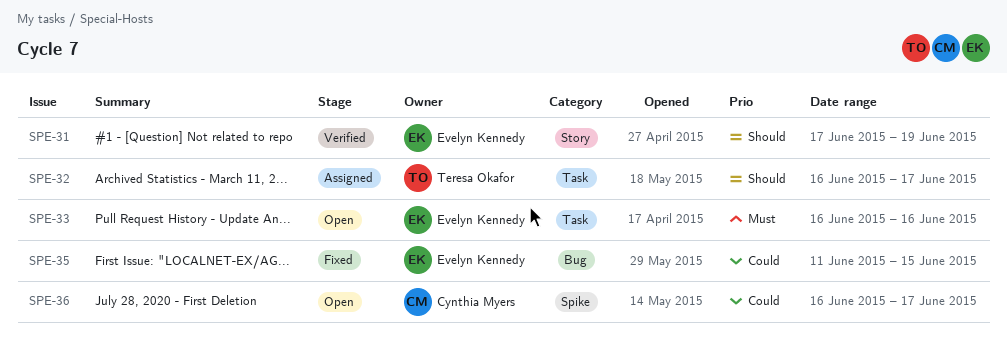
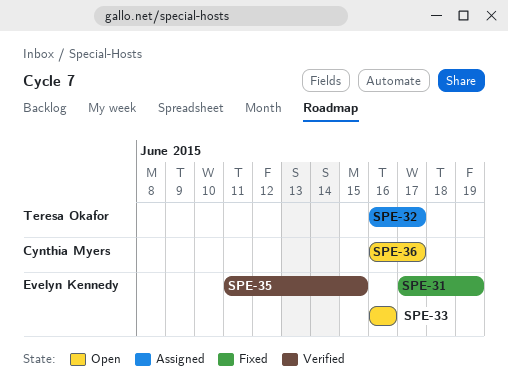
SPE-31, status: Verified -> Fixed
SPE-35, status: Fixed -> Verified

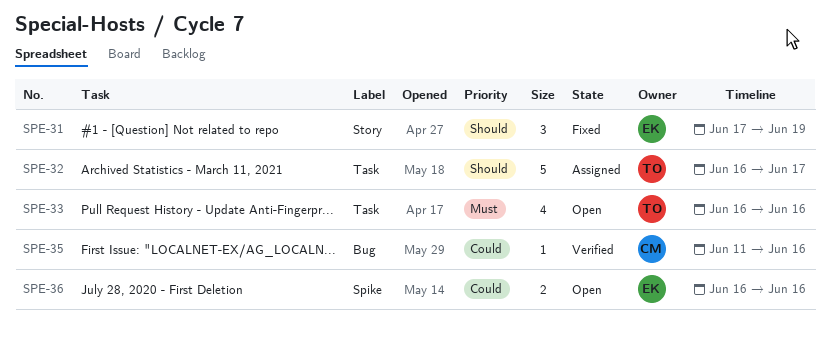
SPE-33, owner: Evelyn Kennedy -> Teresa Okafor
SPE-35, owner: Evelyn Kennedy -> Cynthia Myers
SPE-35, due: Jun 15 -> Jun 16
SPE-36, owner: Cynthia Myers -> Evelyn Kennedy
SPE-36, due: Jun 17 -> Jun 16

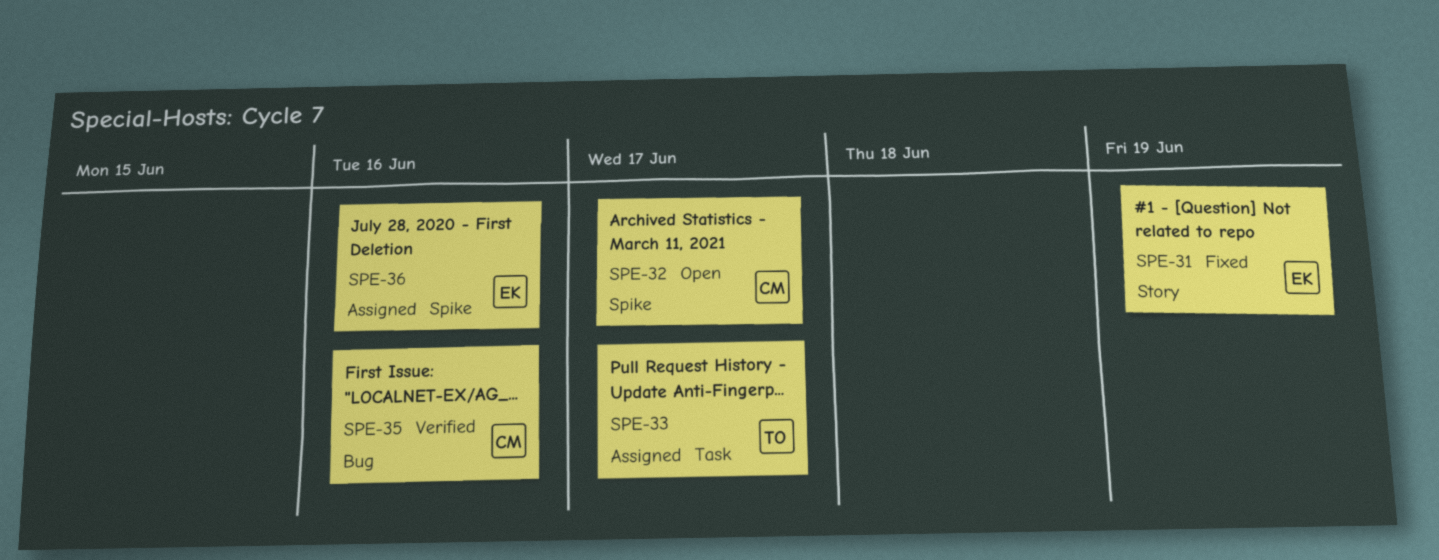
SPE-32, status: Assigned -> Open
SPE-32, owner: TO -> CM
SPE-32, label: Task -> Spike
SPE-33, status: Open -> Assigned
SPE-33, due: Jun 16 -> Jun 17
SPE-36, status: Open -> Assigned

